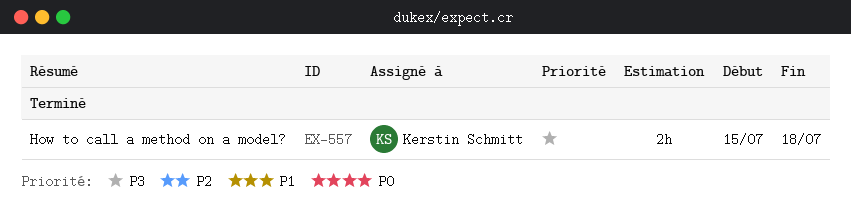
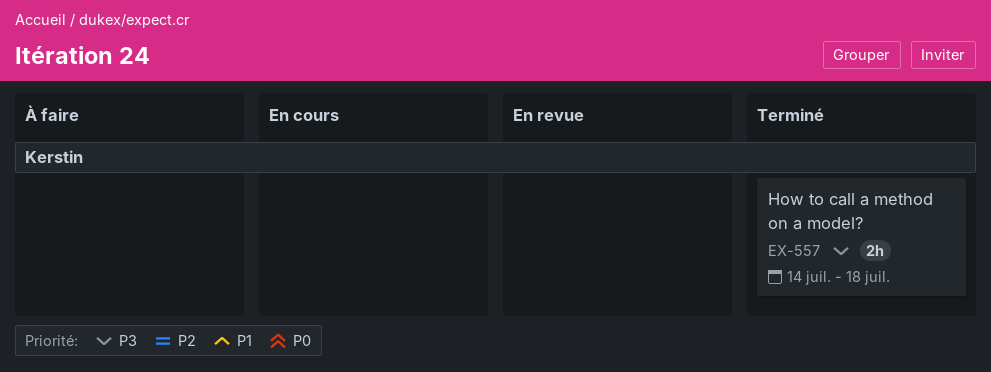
EX-557, start: Jul 15 -> Jul 14

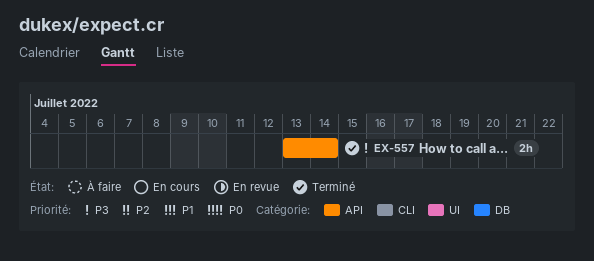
EX-557, start: Jul 14 -> Jul 13
EX-557, due: Jul 18 -> Jul 14

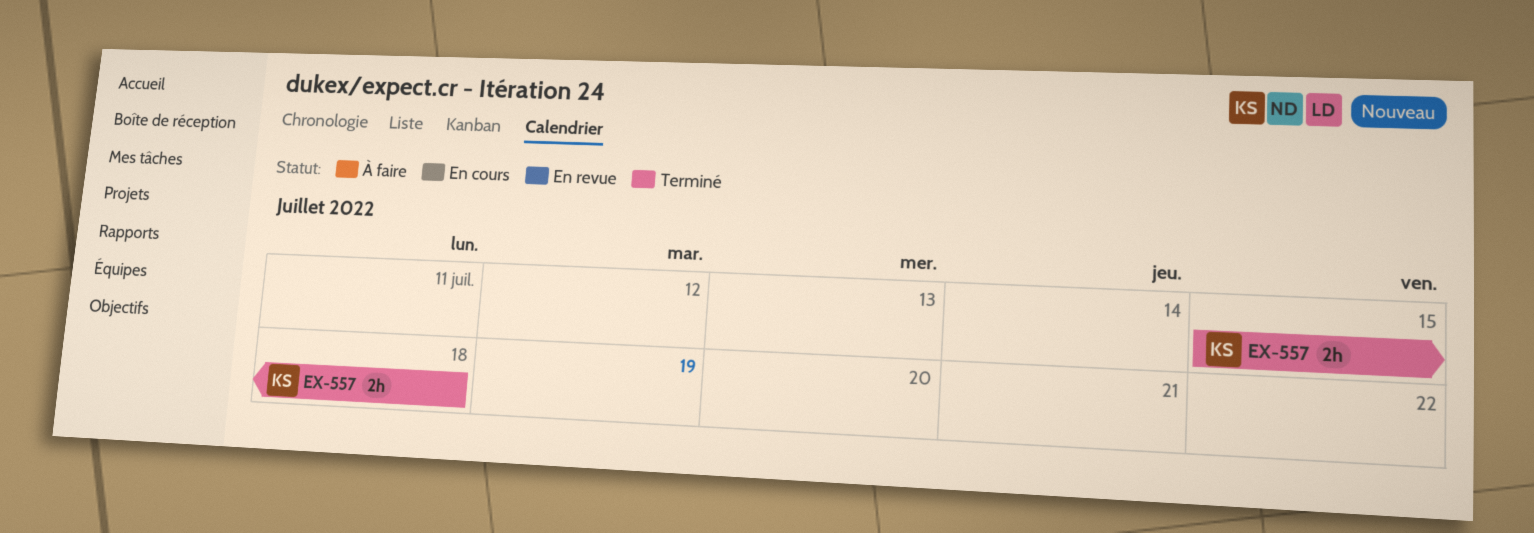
EX-557, start: Jul 13 -> Jul 15
EX-557, due: Jul 14 -> Jul 18

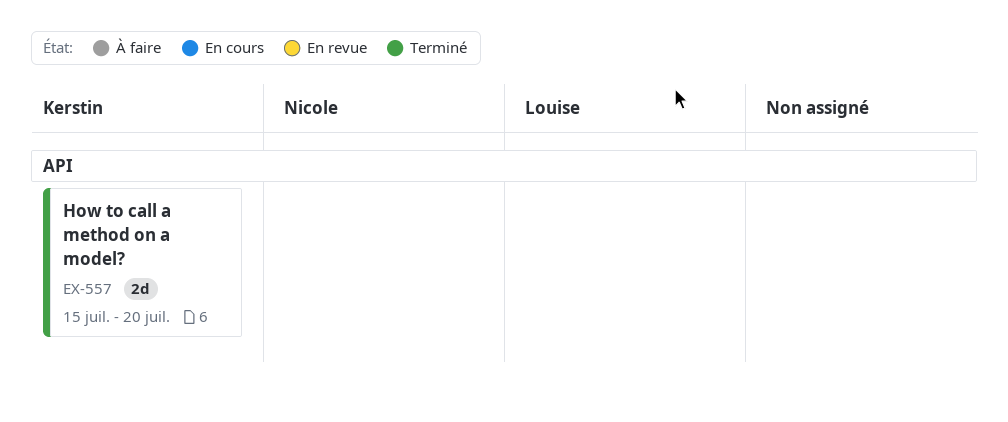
EX-557, estimate: 2h -> 2d
EX-557, due: Jul 18 -> Jul 20

